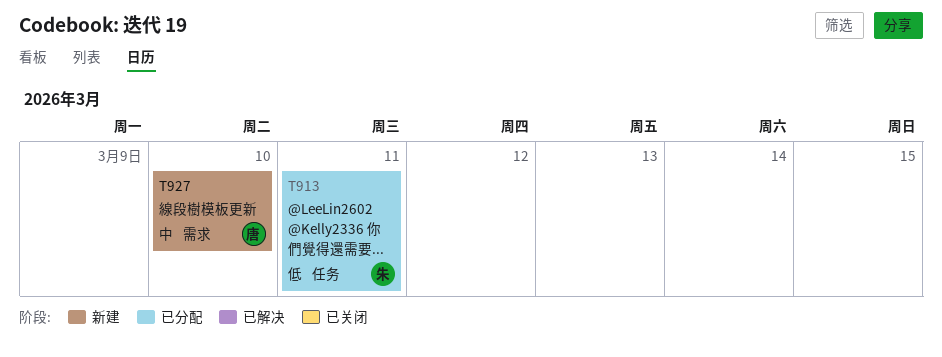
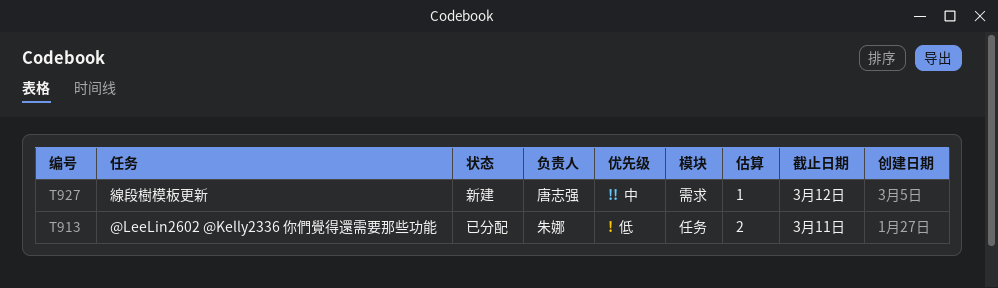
T927, due: Mar 10 -> Mar 12

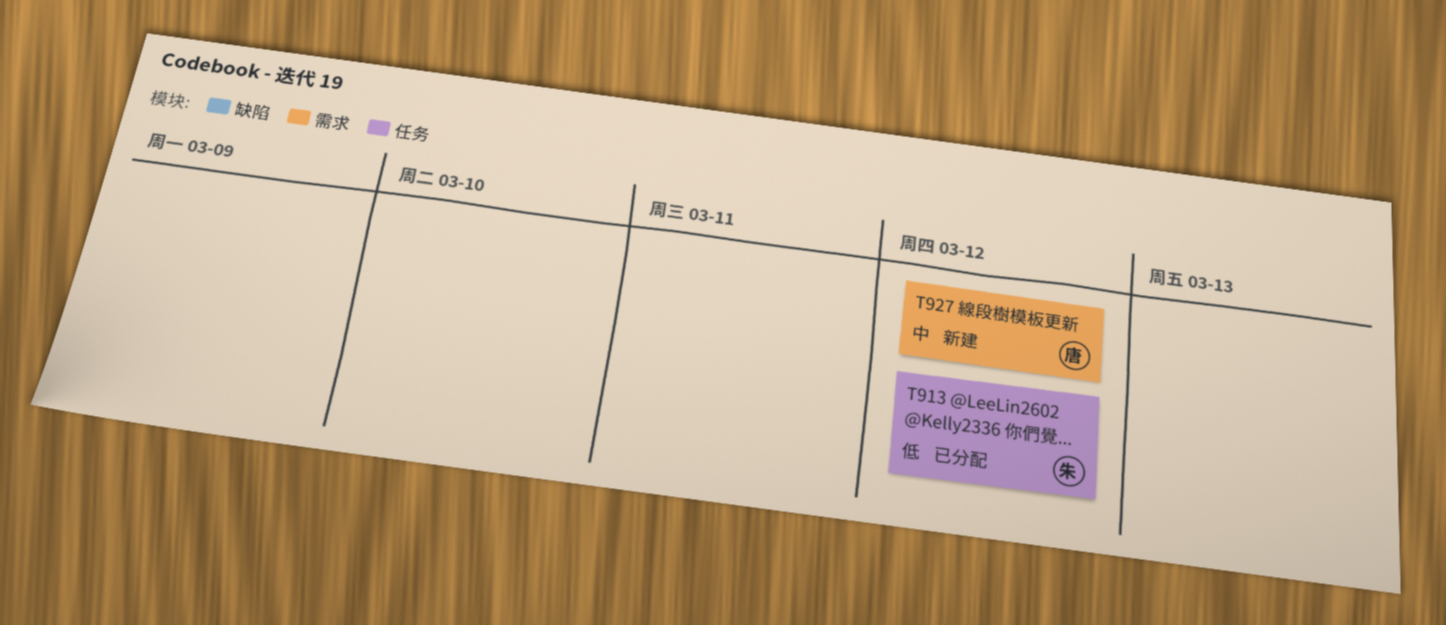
T913, due: Mar 11 -> Mar 12

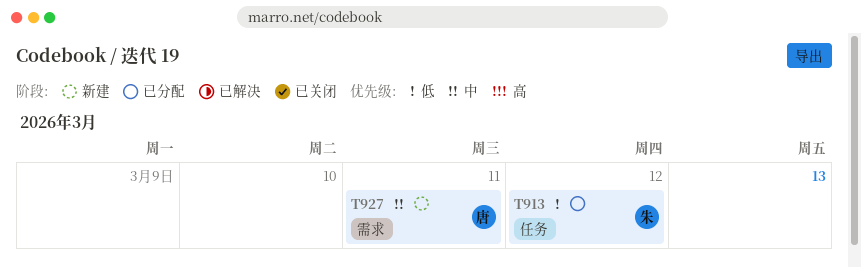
T927, due: Mar 12 -> Mar 11

